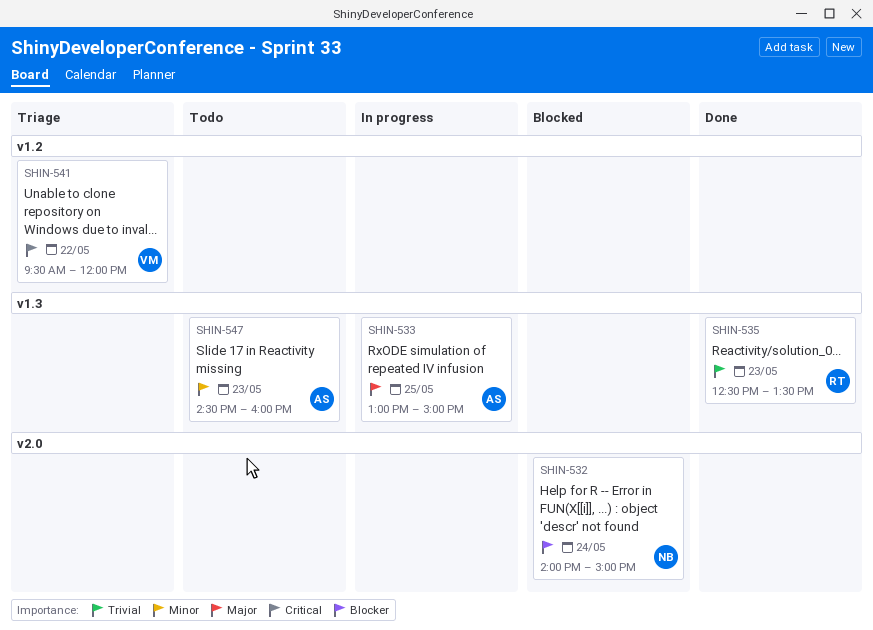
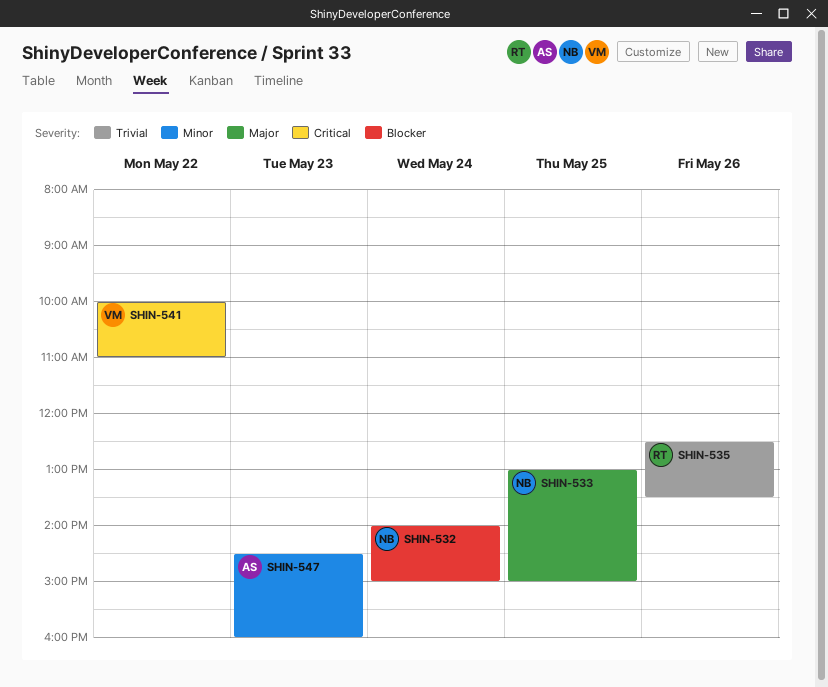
SHIN-533, owner: AS -> NB
SHIN-535, day: May 23 -> May 26
SHIN-541, begins: 09:30 -> 10:00
SHIN-541, ends: 12:00 -> 11:00

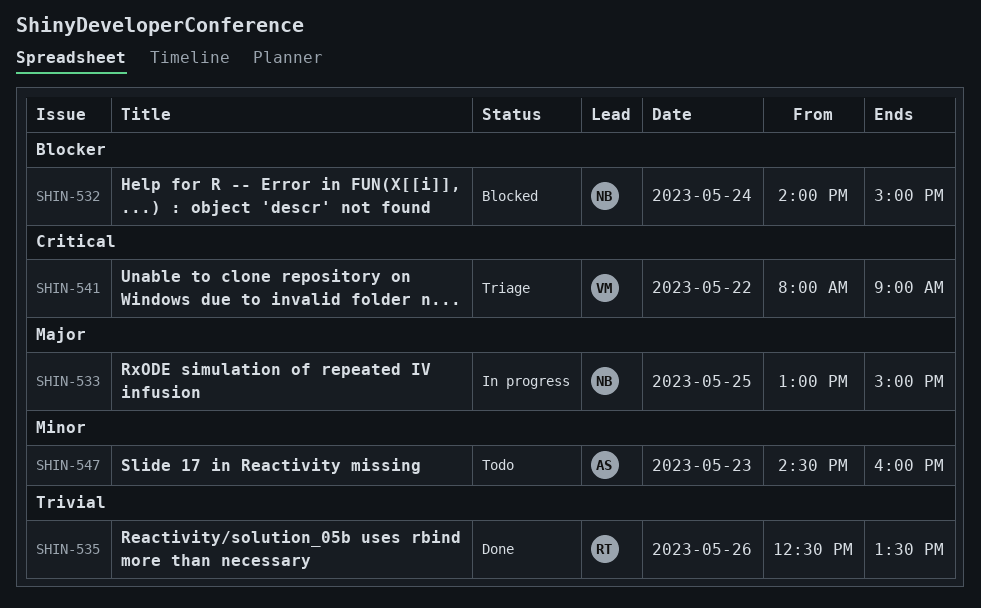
SHIN-541, begins: 10:00 -> 08:00
SHIN-541, ends: 11:00 -> 09:00

